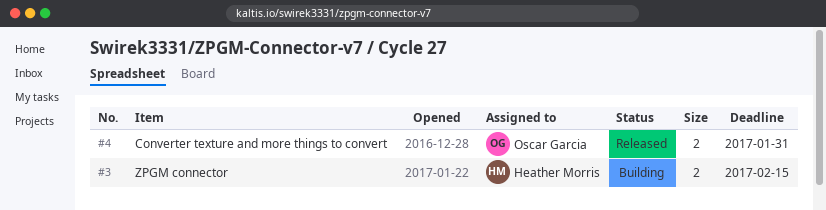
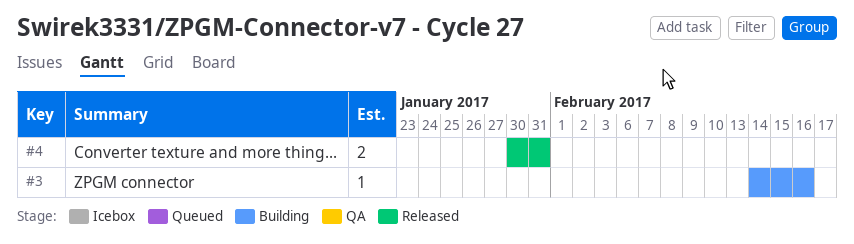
#3, estimate: 2 -> 1
#3, due: Feb 15 -> Feb 16

